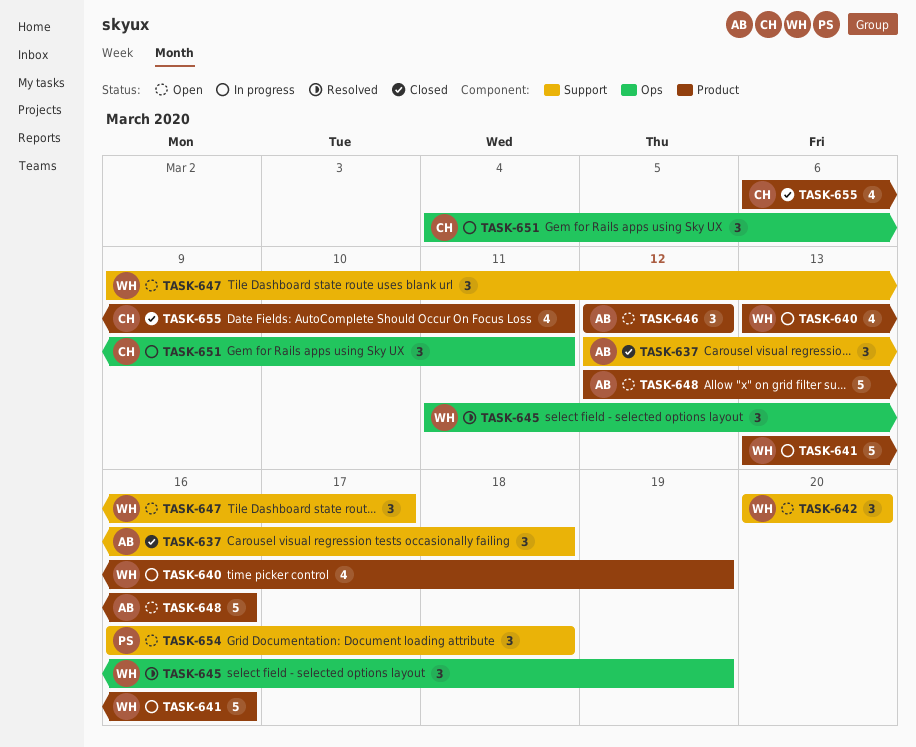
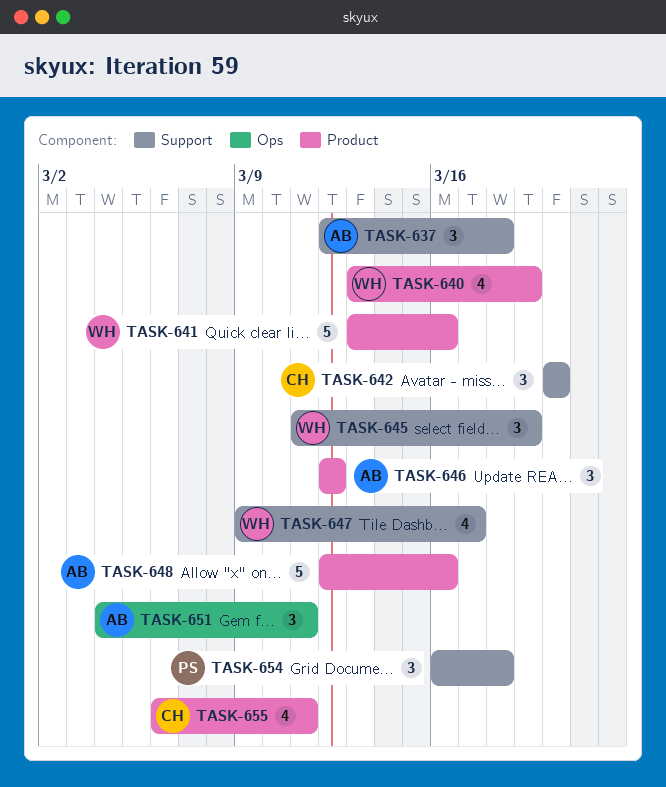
TASK-642, owner: WH -> CH
TASK-645, label: Ops -> Support
TASK-647, estimate: 3 -> 4
TASK-651, owner: CH -> AB

